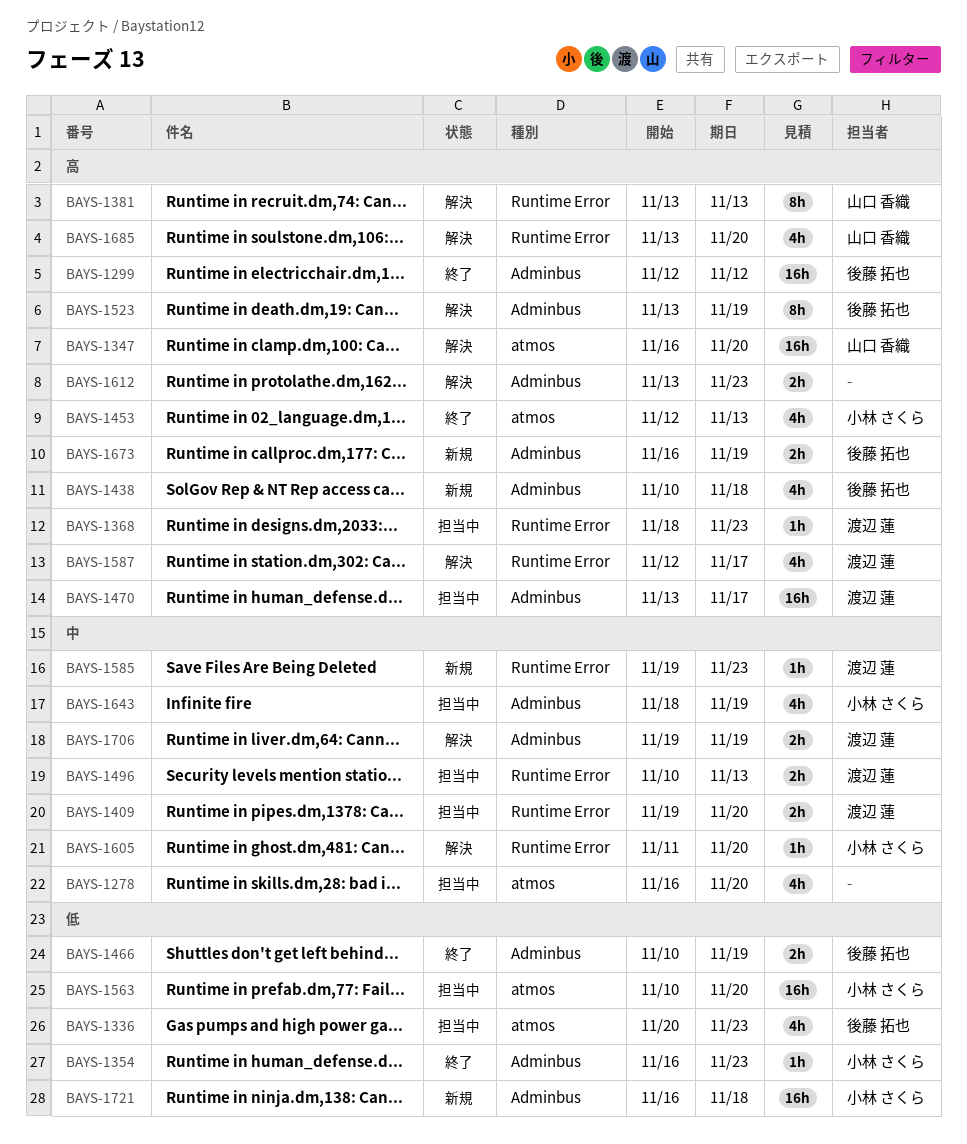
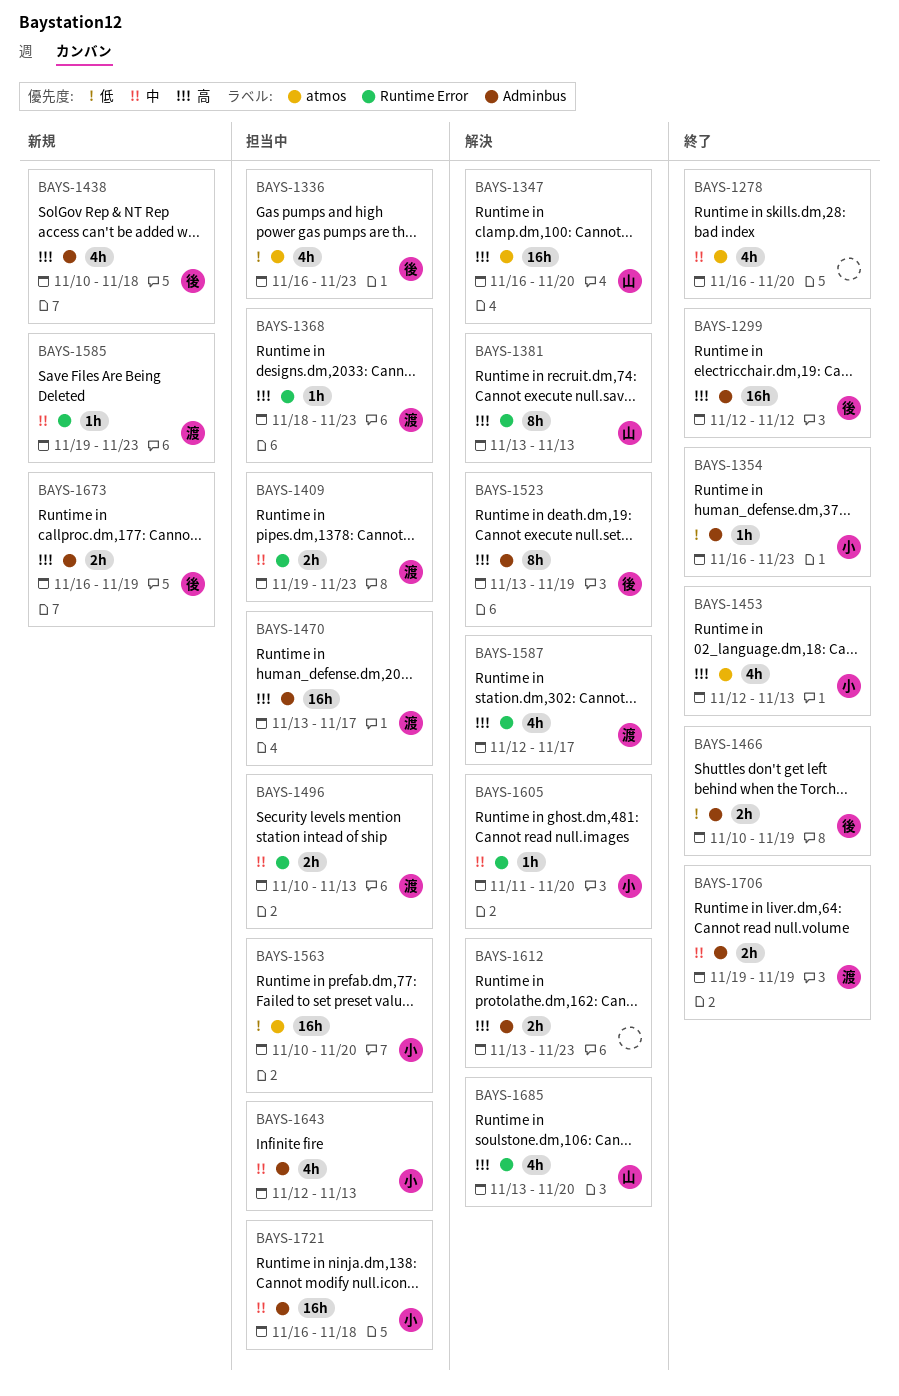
BAYS-1278, status: 担当中 -> 終了
BAYS-1336, start: Nov 20 -> Nov 16
BAYS-1409, due: Nov 20 -> Nov 23
BAYS-1643, start: Nov 18 -> Nov 12
BAYS-1643, due: Nov 19 -> Nov 13
BAYS-1706, status: 解決 -> 終了
BAYS-1721, status: 新規 -> 担当中
BAYS-1721, priority: 低 -> 中

